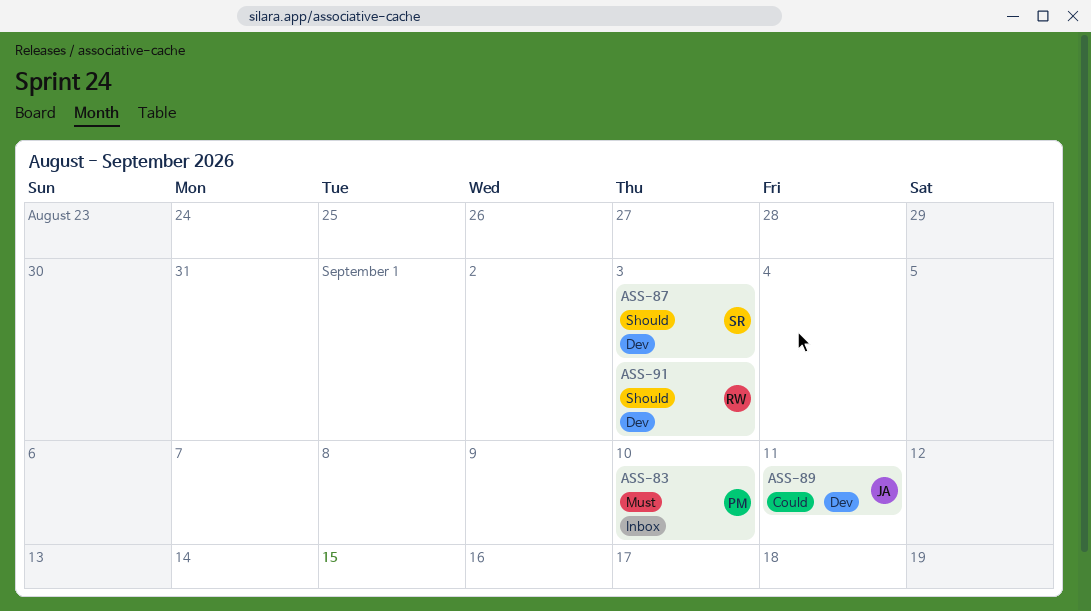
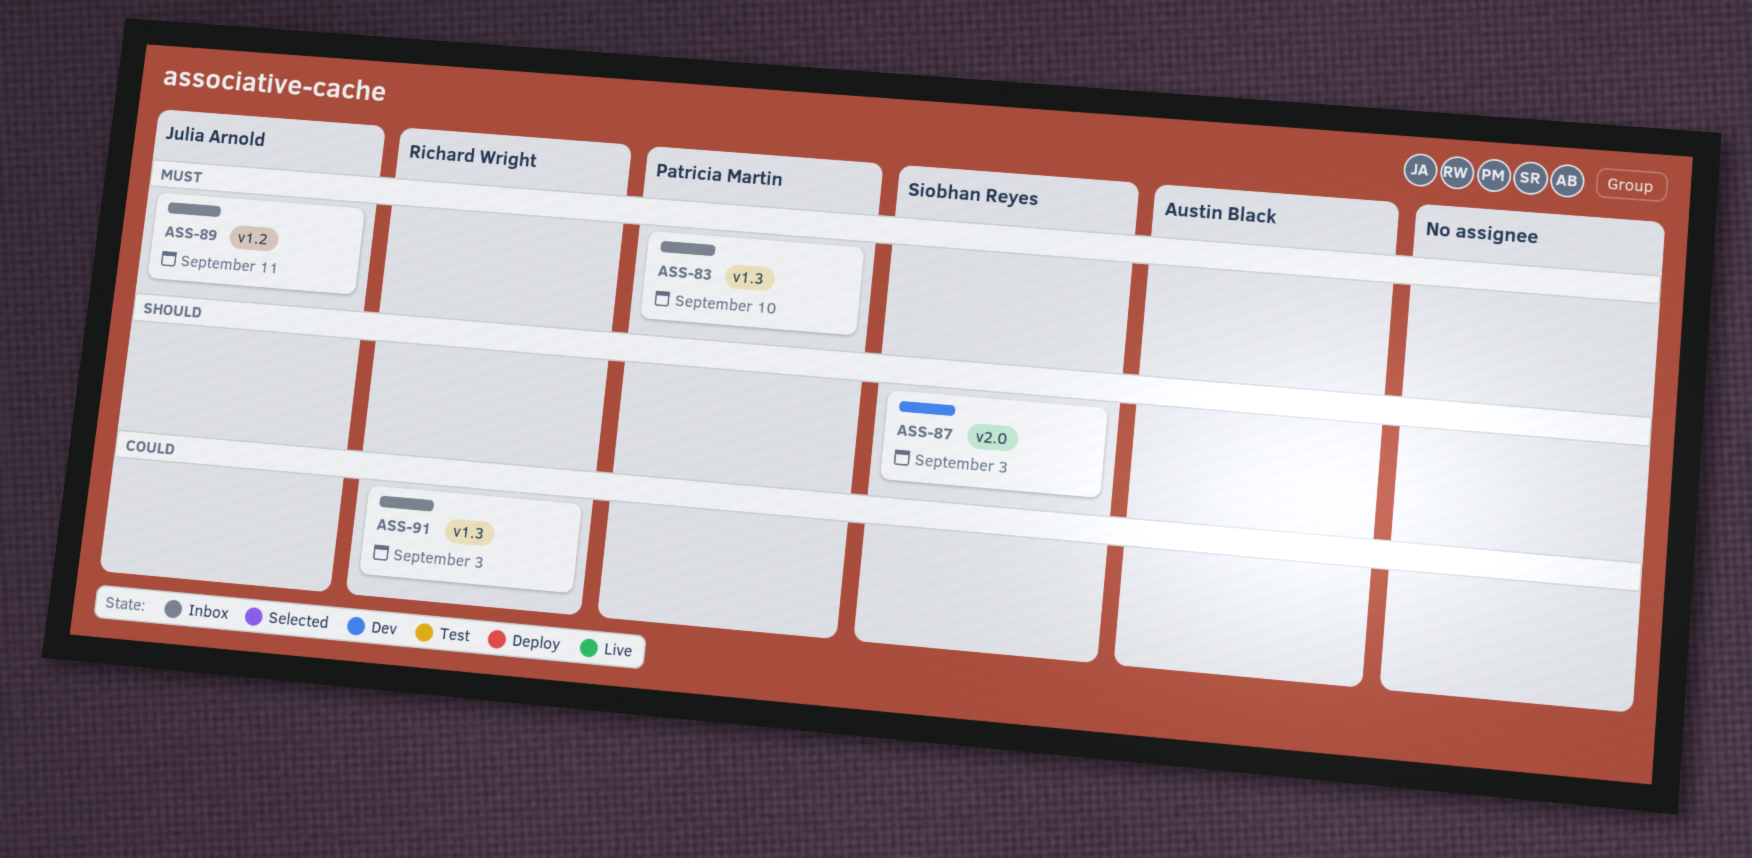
ASS-89, status: Dev -> Inbox
ASS-89, priority: Could -> Must
ASS-91, status: Dev -> Inbox
ASS-91, priority: Should -> Could

